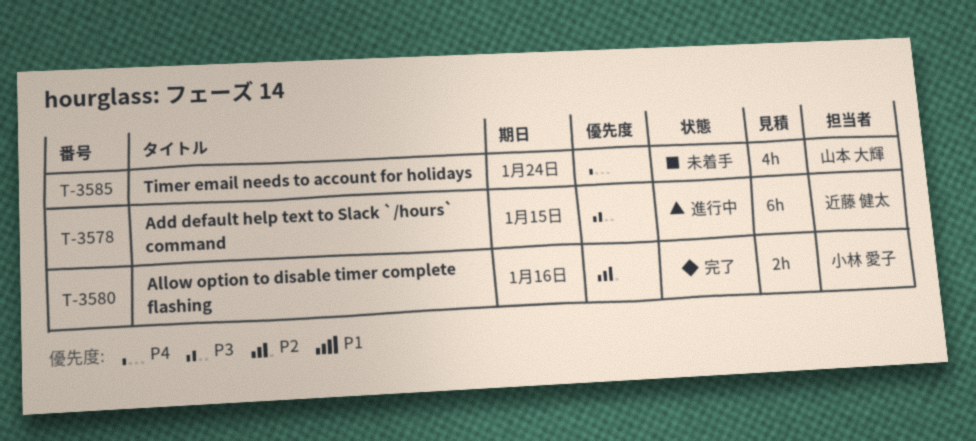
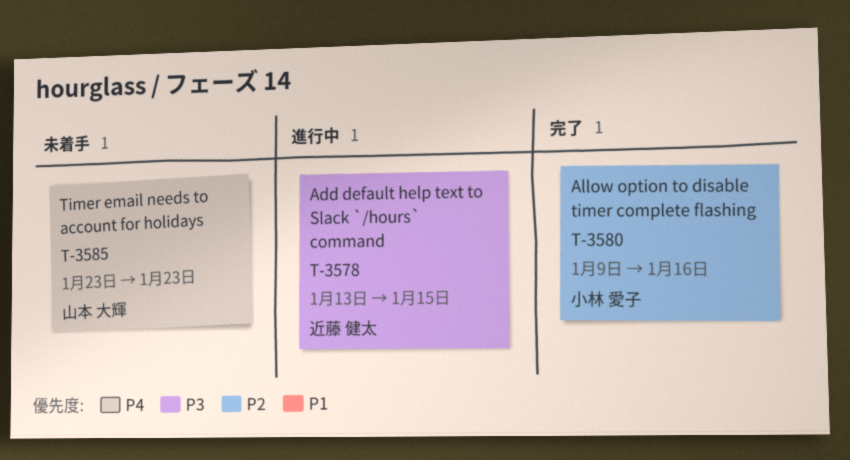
T-3585, due: Jan 24 -> Jan 23

